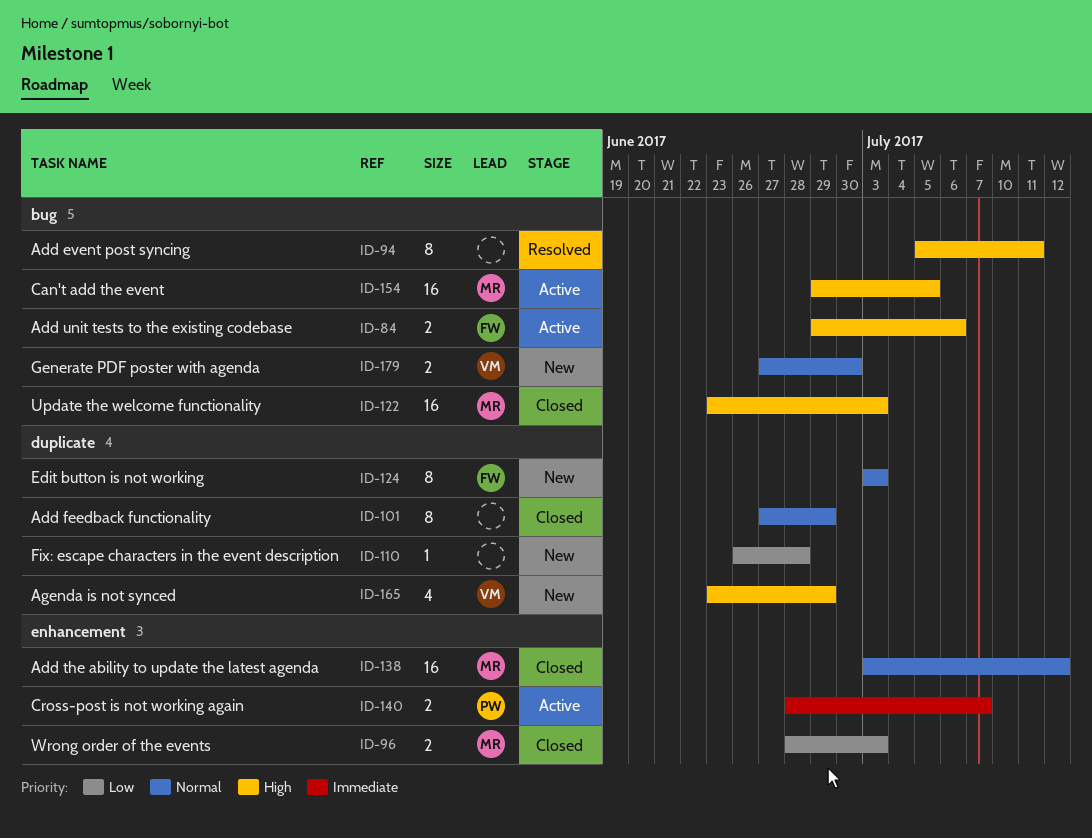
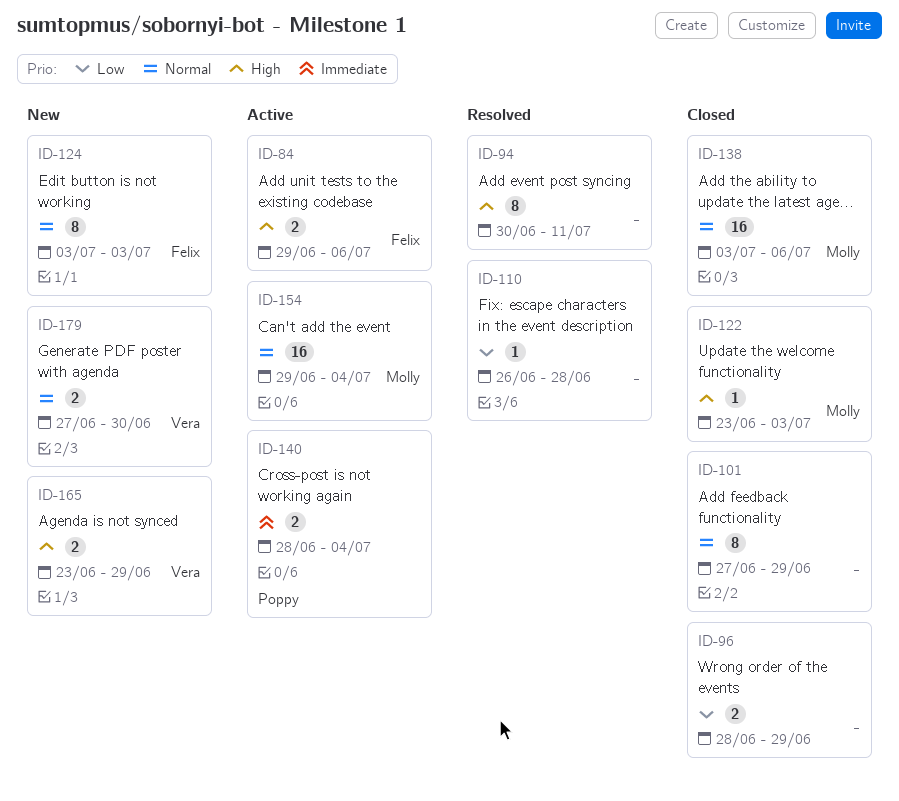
ID-94, start: Jul 5 -> Jun 30
ID-96, owner: Molly -> none
ID-96, due: Jul 3 -> Jun 29
ID-110, status: New -> Resolved
ID-122, estimate: 16 -> 1
ID-138, due: Jul 12 -> Jul 6
ID-140, due: Jul 7 -> Jul 4
ID-154, priority: High -> Normal
ID-154, due: Jul 5 -> Jul 4
ID-165, estimate: 4 -> 2

